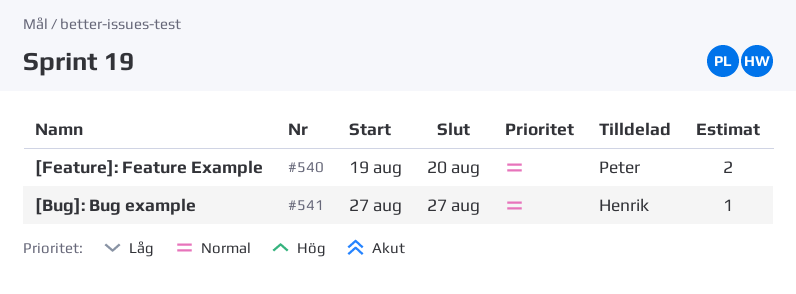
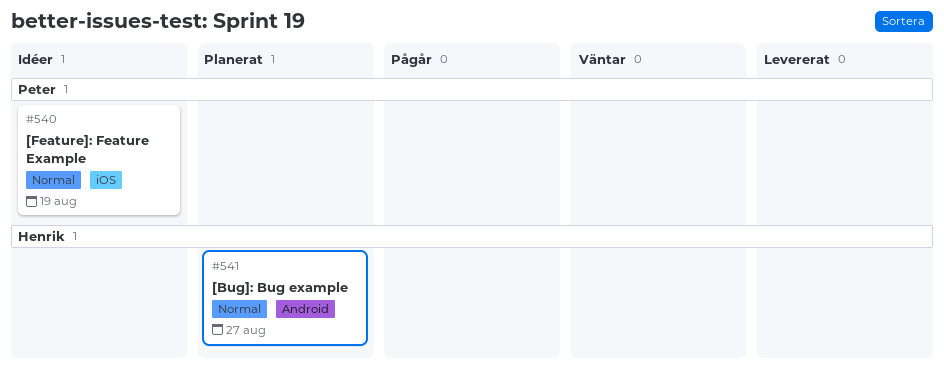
#540, due: Aug 20 -> Aug 19

